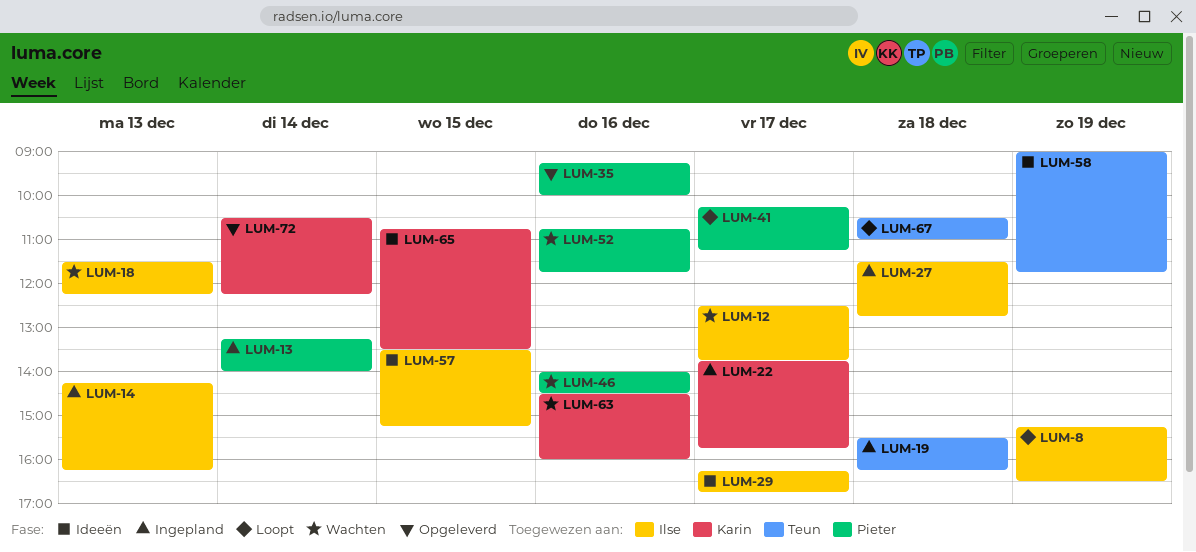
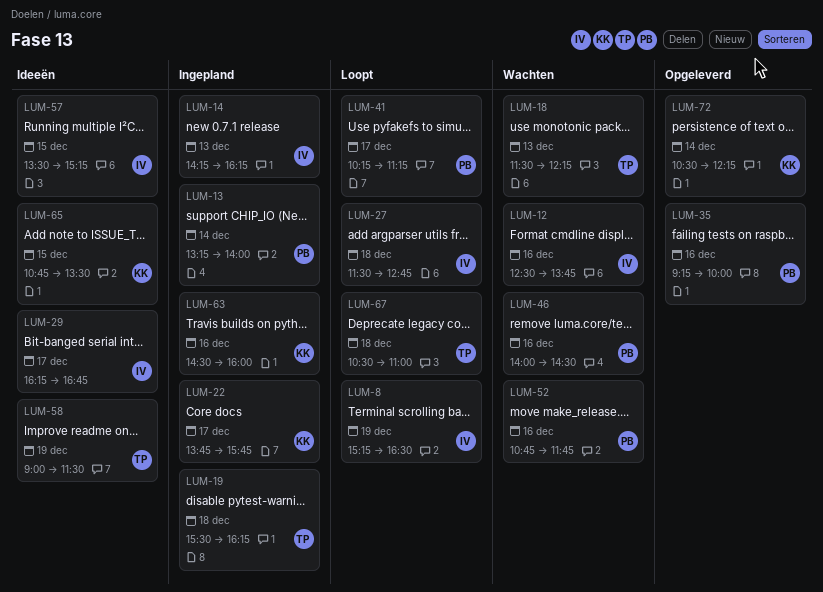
LUM-12, day: Dec 17 -> Dec 16
LUM-18, owner: Ilse -> Teun
LUM-27, status: Ingepland -> Loopt
LUM-58, ends: 11:45 -> 11:30
LUM-63, status: Wachten -> Ingepland

